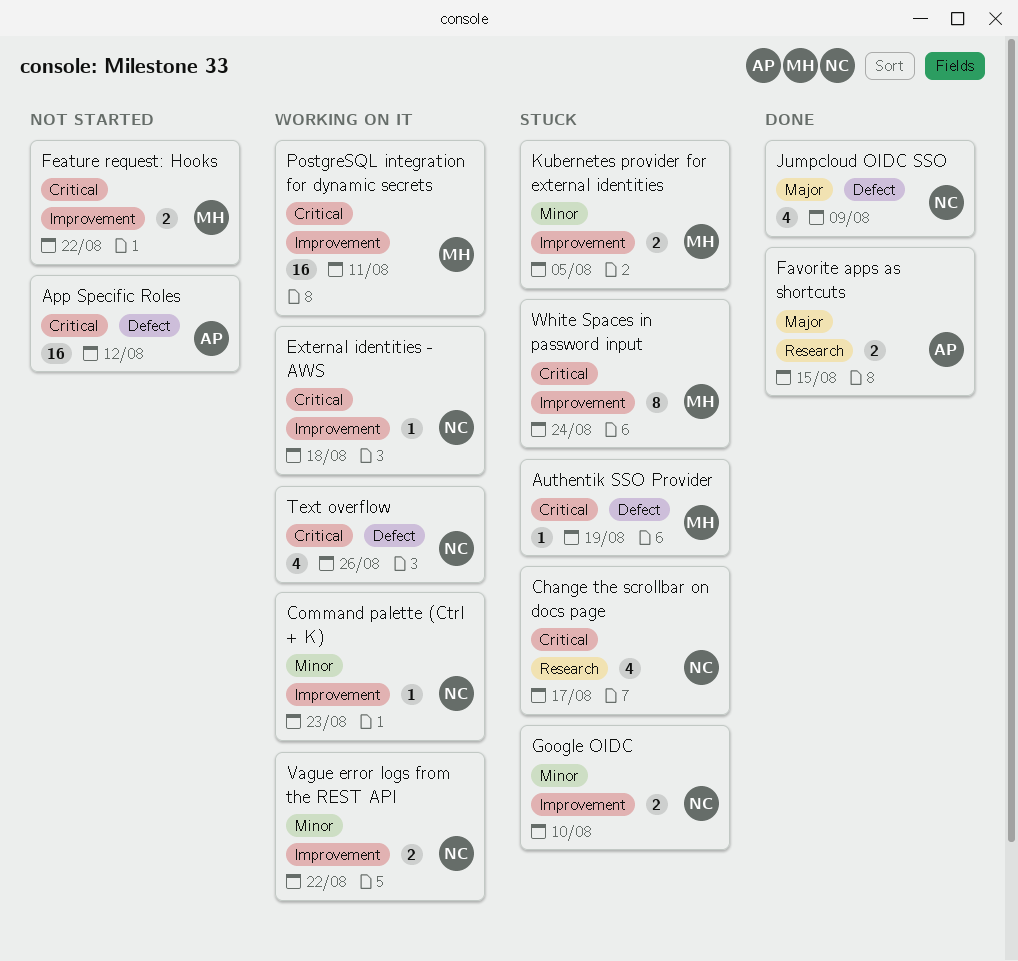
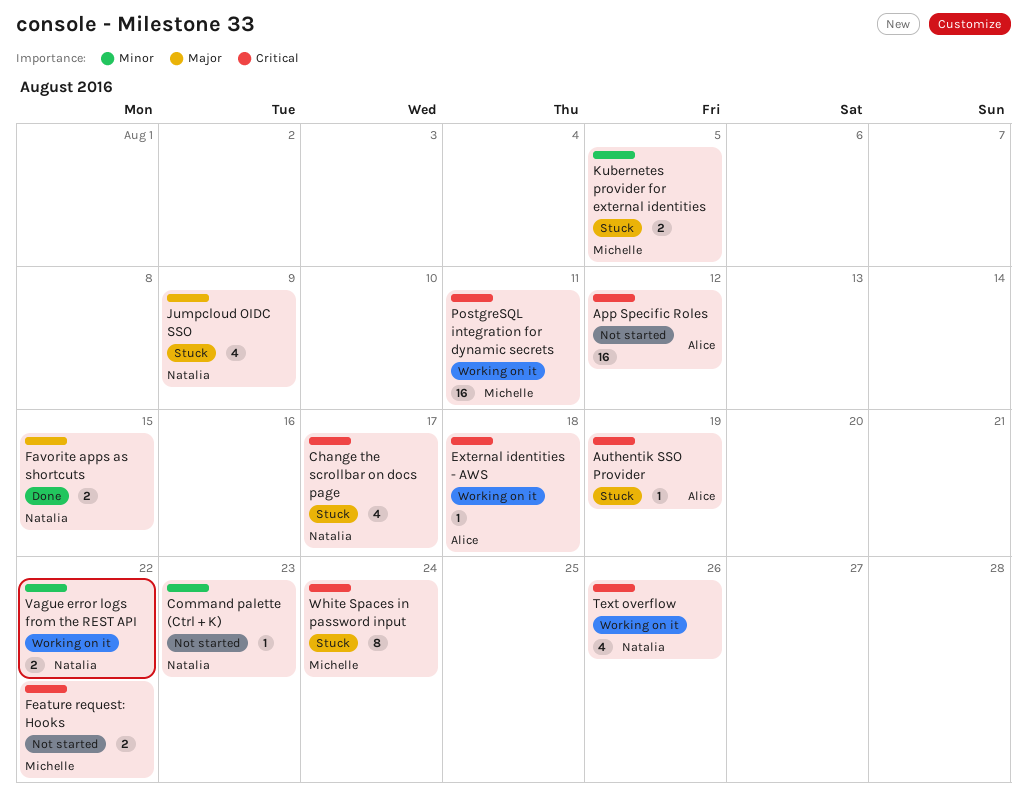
Authentik SSO Provider, owner: Michelle -> Alice
Command palette (Ctrl + K), status: Working on it -> Not started
External identities - AWS, owner: Natalia -> Alice
Favorite apps as shortcuts, owner: Alice -> Natalia
Google OIDC: present -> none
Jumpcloud OIDC SSO, status: Done -> Stuck

